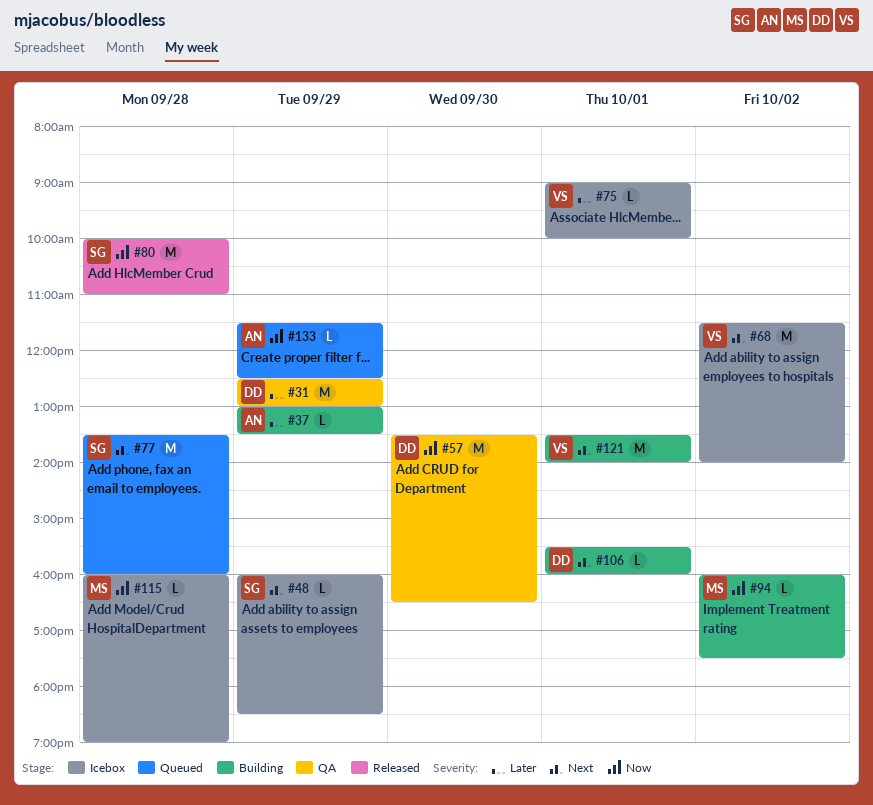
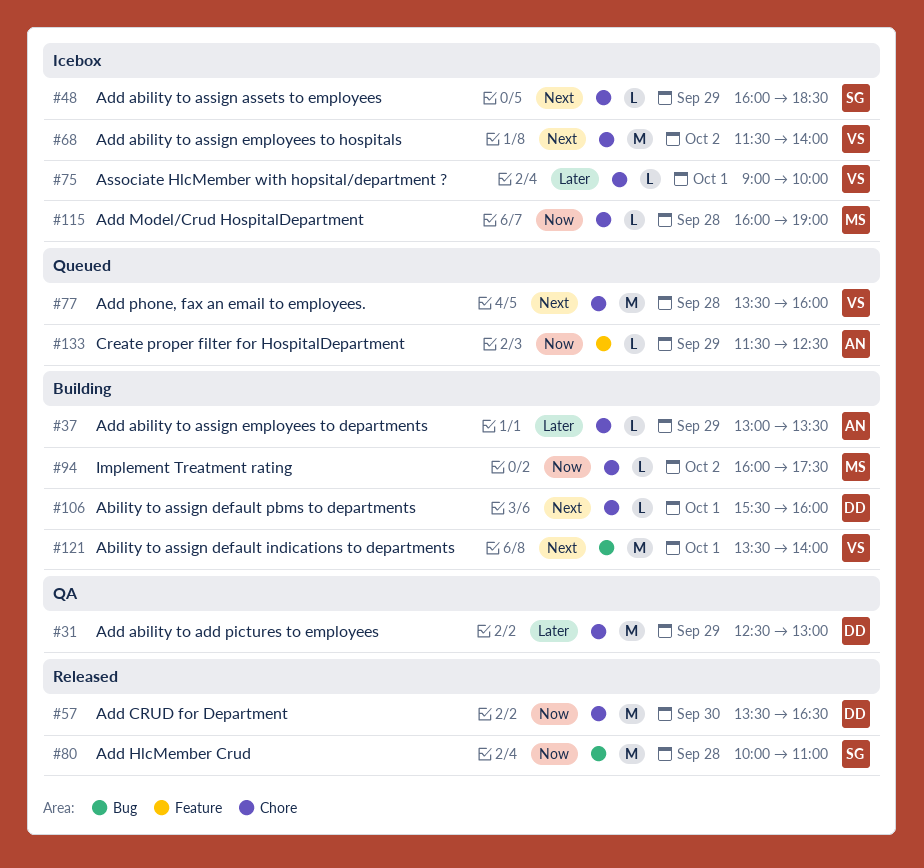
#57, status: QA -> Released
#77, owner: SG -> VS

